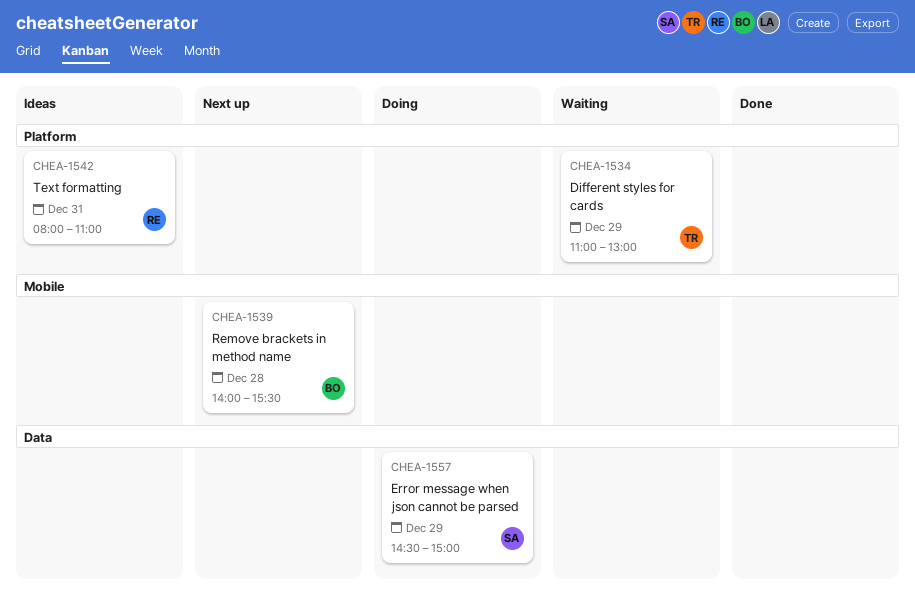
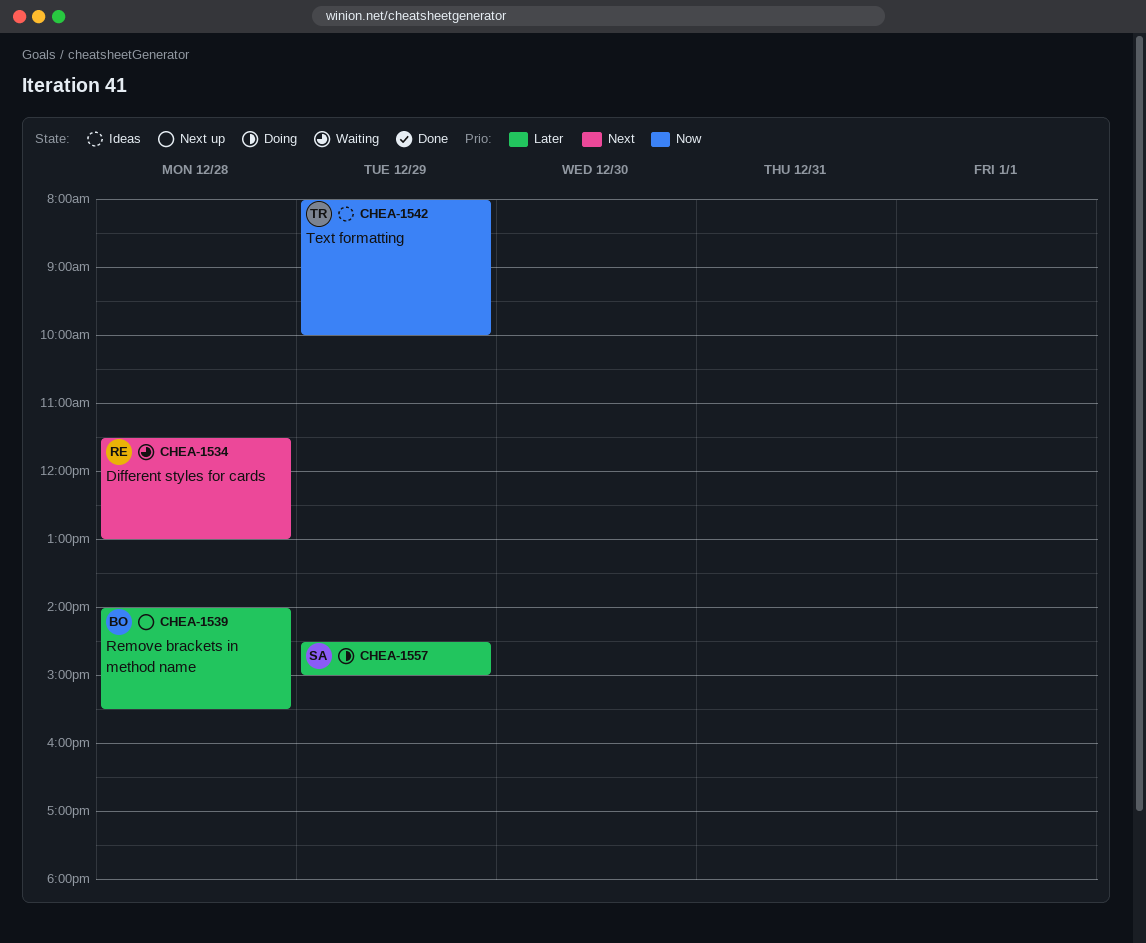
CHEA-1534, owner: TR -> RE
CHEA-1534, day: Dec 29 -> Dec 28
CHEA-1534, begins: 11:00 -> 11:30
CHEA-1542, owner: RE -> TR
CHEA-1542, day: Dec 31 -> Dec 29
CHEA-1542, ends: 11:00 -> 10:00

